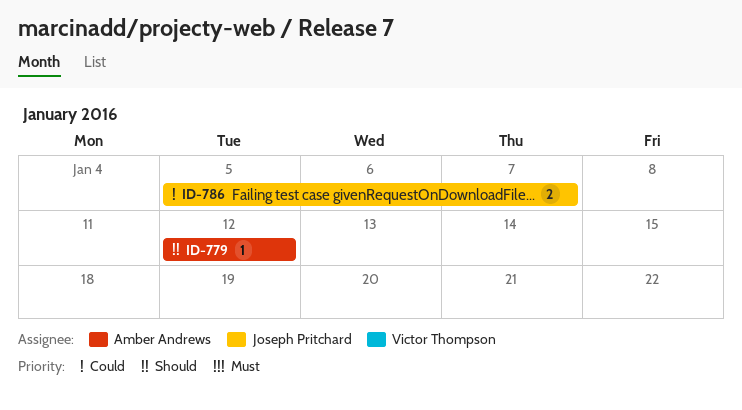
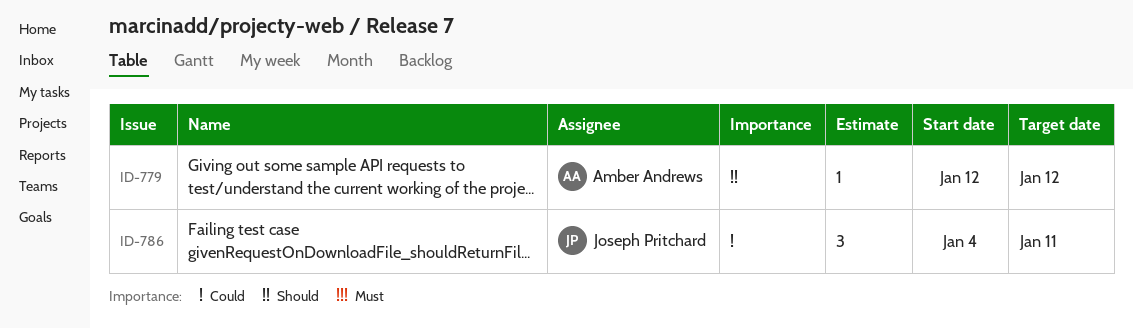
ID-786, estimate: 2 -> 3
ID-786, start: Jan 5 -> Jan 4
ID-786, due: Jan 7 -> Jan 11

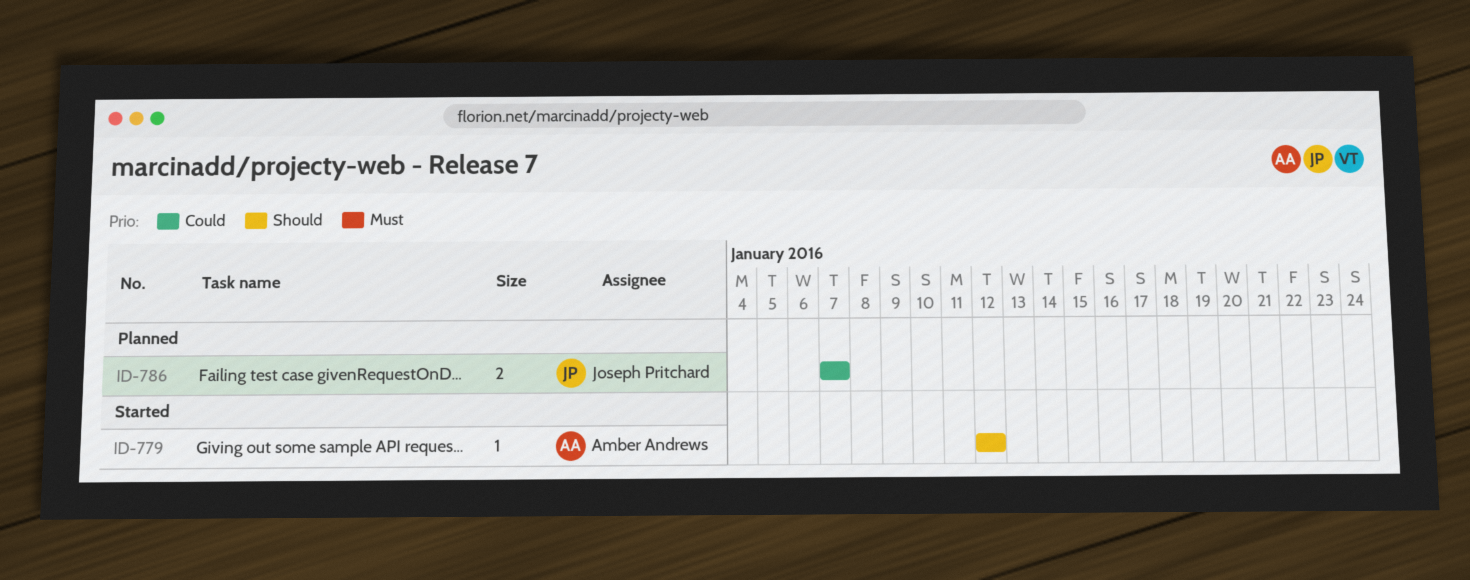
ID-786, estimate: 3 -> 2
ID-786, start: Jan 4 -> Jan 7
ID-786, due: Jan 11 -> Jan 7

